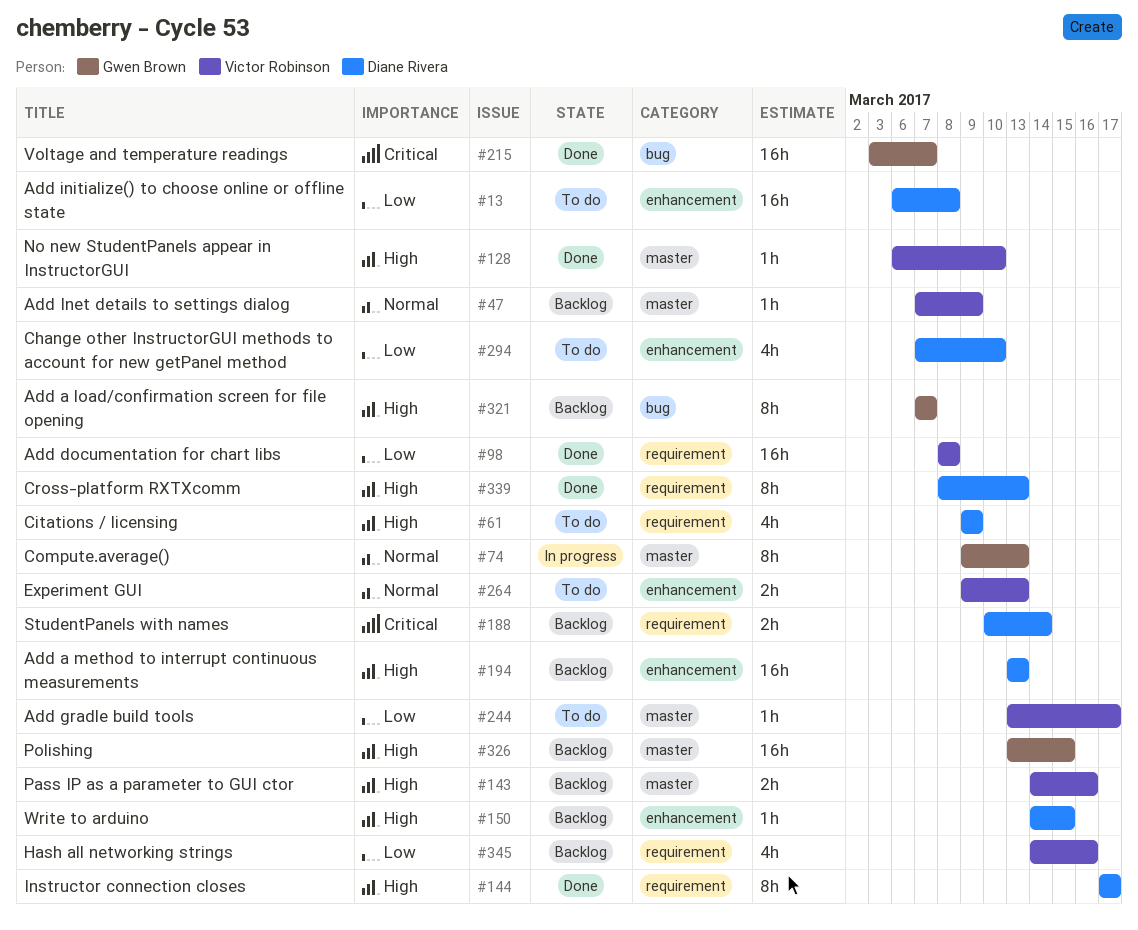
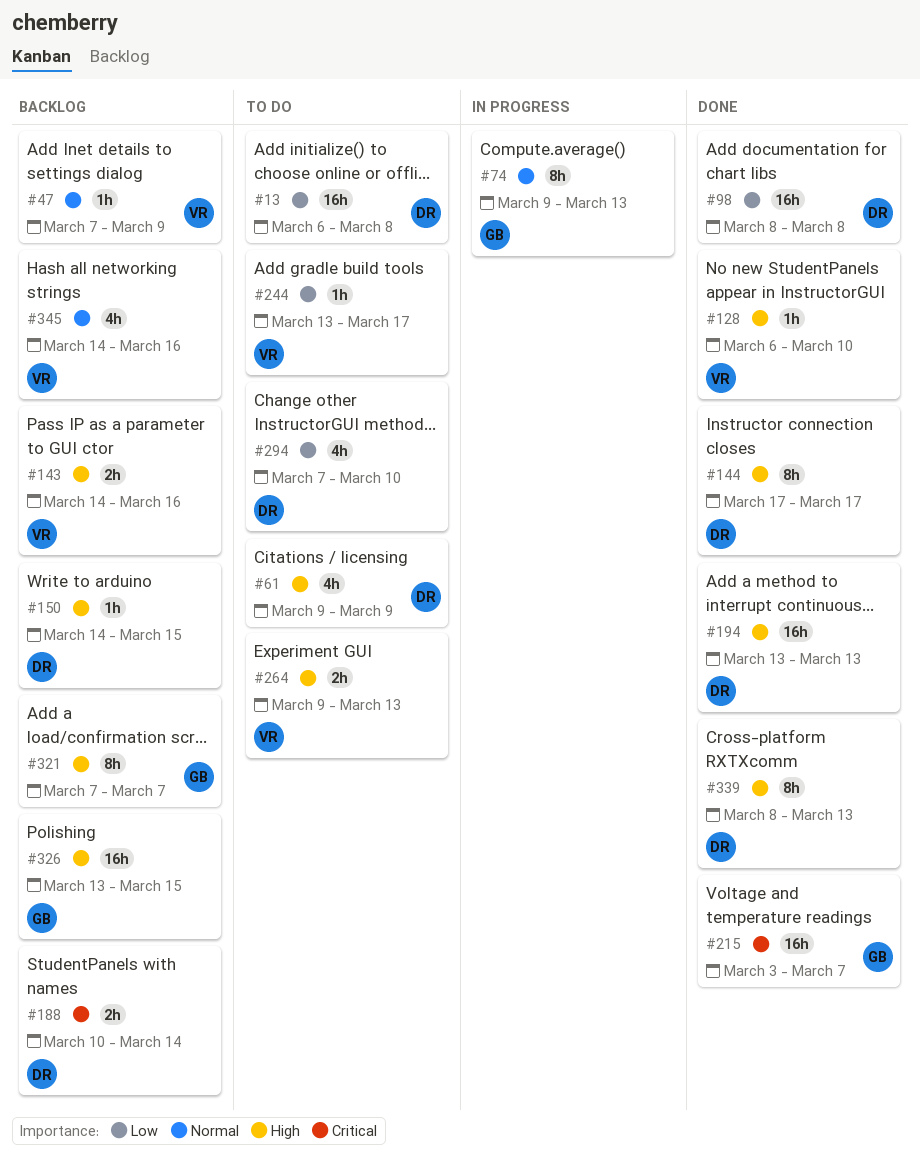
#98, owner: Victor Robinson -> Diane Rivera
#194, status: Backlog -> Done
#264, priority: Normal -> High
#345, priority: Low -> Normal

